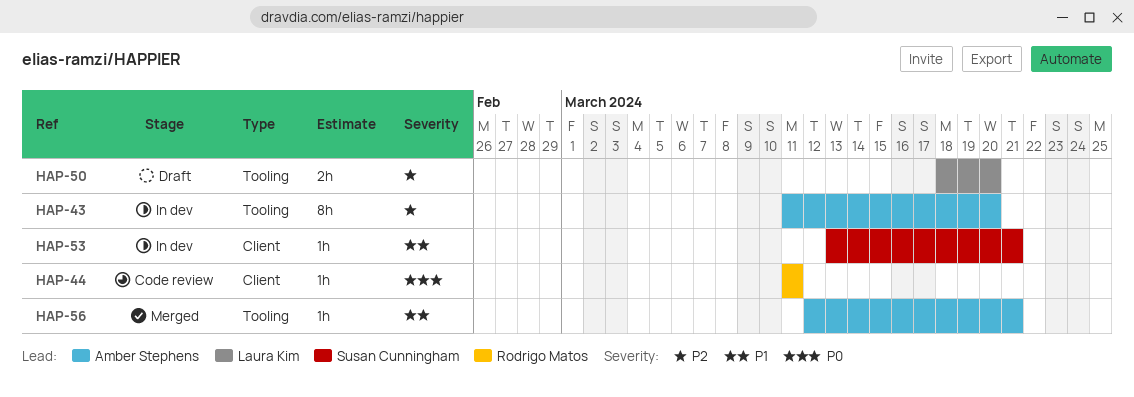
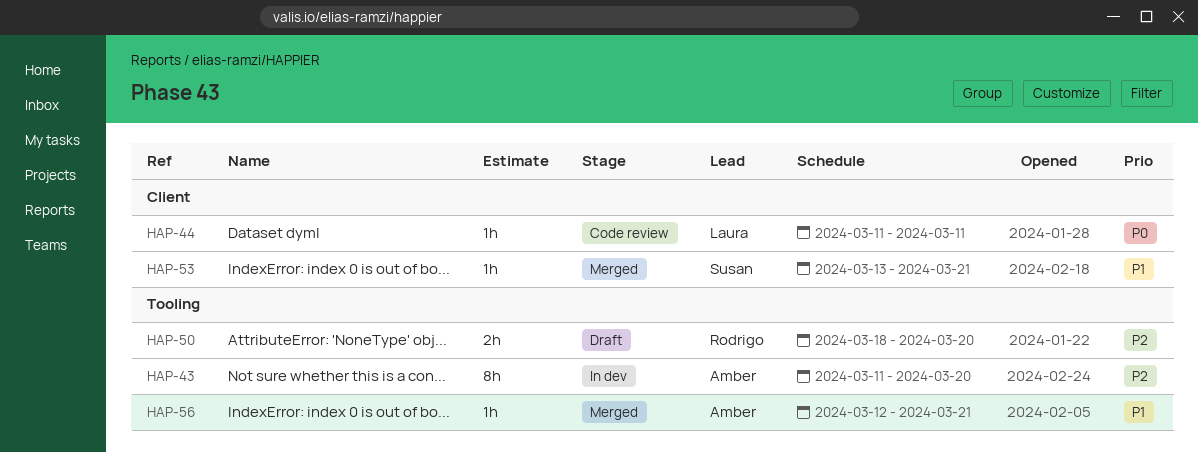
HAP-44, owner: Rodrigo Matos -> Laura Kim
HAP-50, owner: Laura Kim -> Rodrigo Matos
HAP-53, status: In dev -> Merged

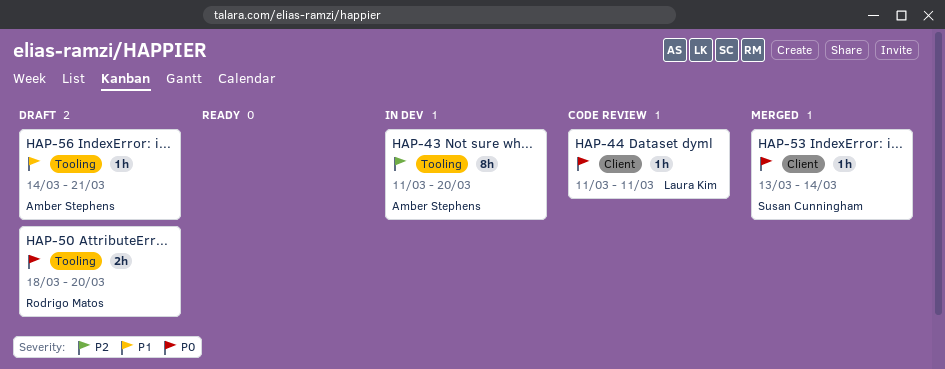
HAP-50, priority: P2 -> P0
HAP-53, priority: P1 -> P0
HAP-53, due: Mar 21 -> Mar 14
HAP-56, status: Merged -> Draft
HAP-56, start: Mar 12 -> Mar 14

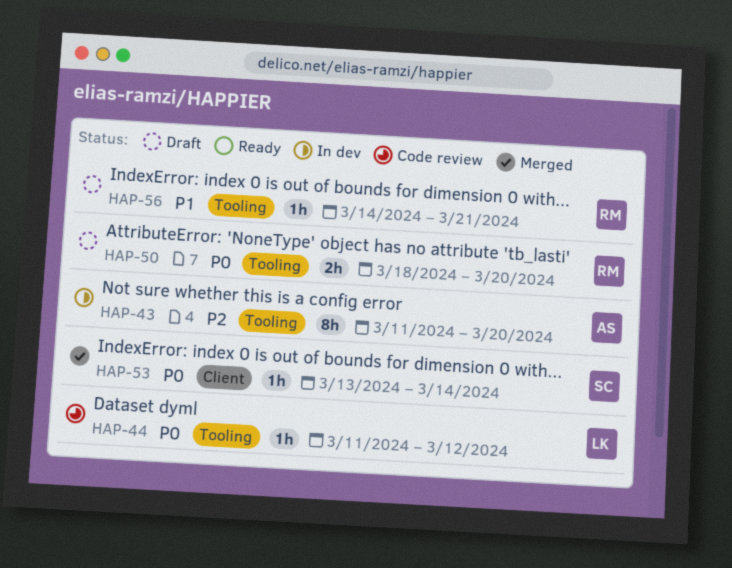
HAP-44, label: Client -> Tooling
HAP-44, due: Mar 11 -> Mar 12
HAP-56, owner: Amber Stephens -> Rodrigo Matos

